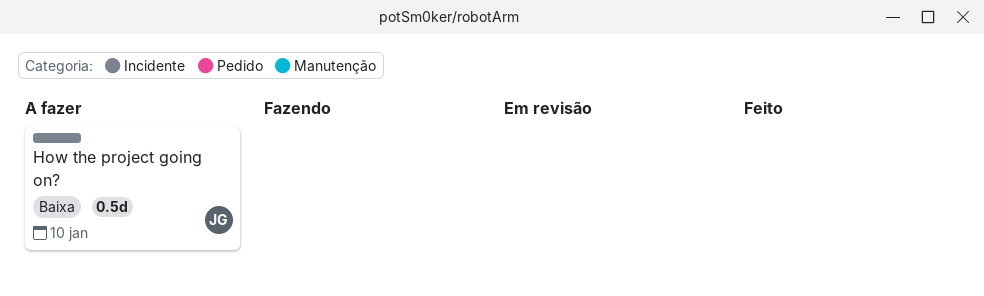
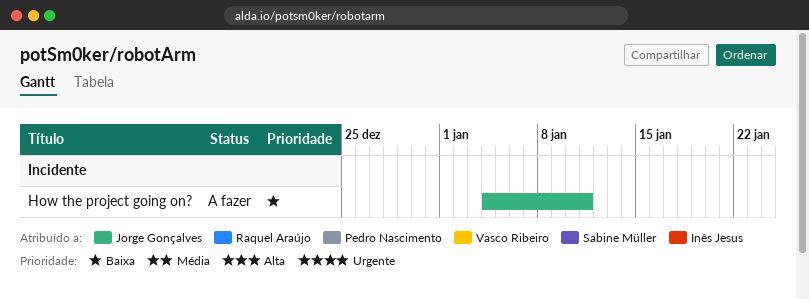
How the project going on?, due: Jan 10 -> Jan 11

